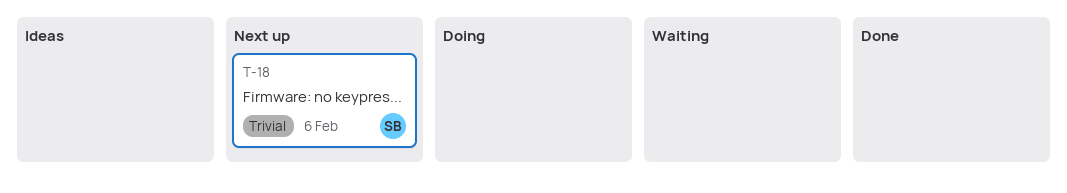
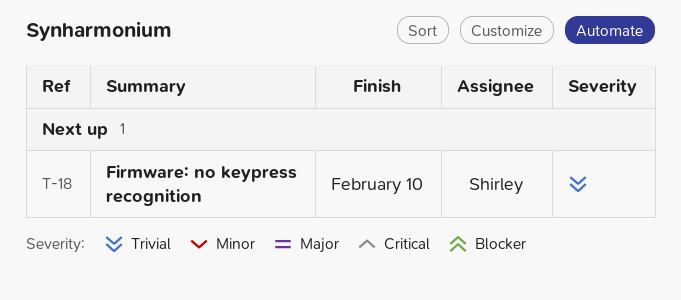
T-18, due: Feb 6 -> Feb 10

